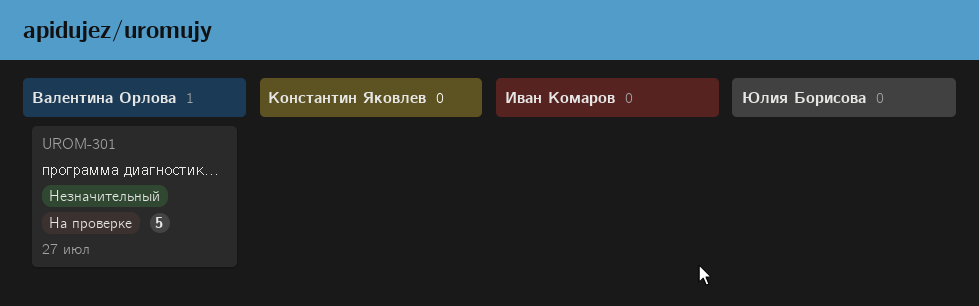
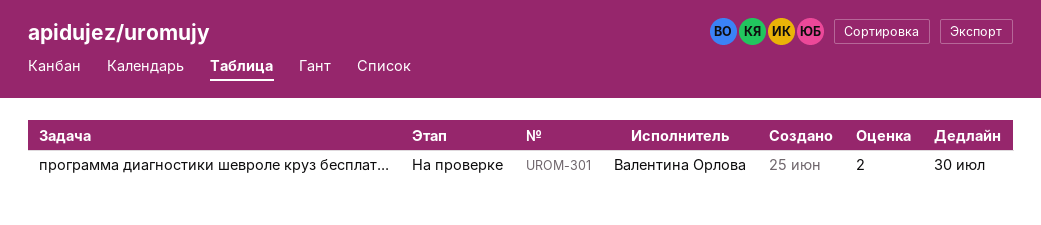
UROM-301, estimate: 5 -> 2
UROM-301, due: Jul 27 -> Jul 30

